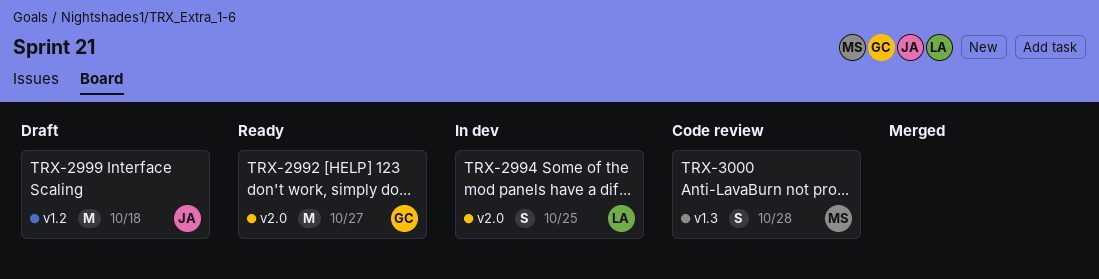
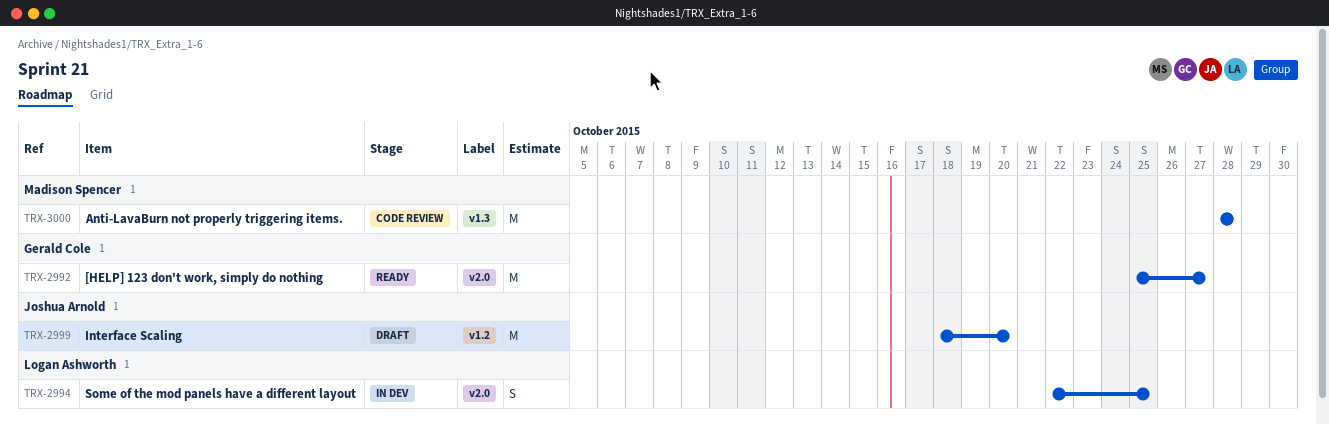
TRX-2999, due: Oct 18 -> Oct 20
TRX-3000, estimate: S -> M

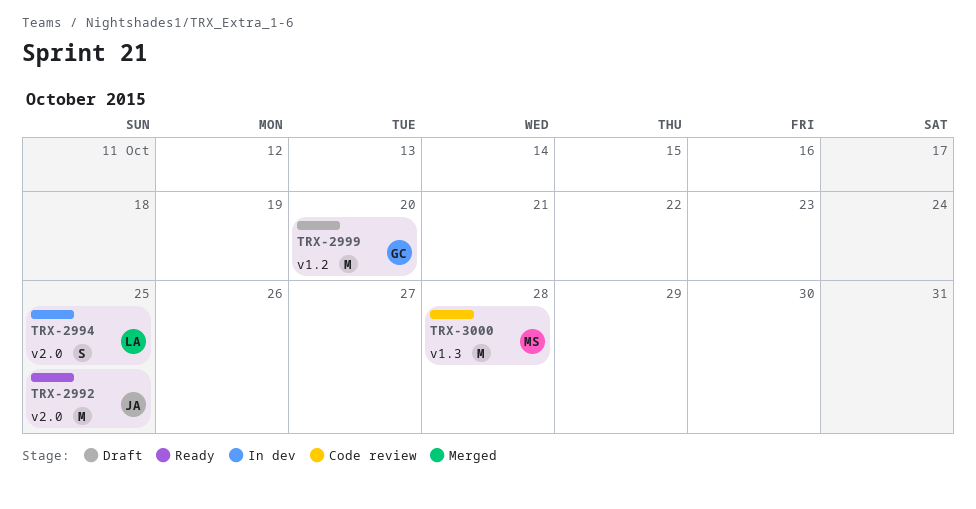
TRX-2992, owner: Gerald Cole -> Joshua Arnold
TRX-2992, due: Oct 27 -> Oct 25
TRX-2999, owner: Joshua Arnold -> Gerald Cole

